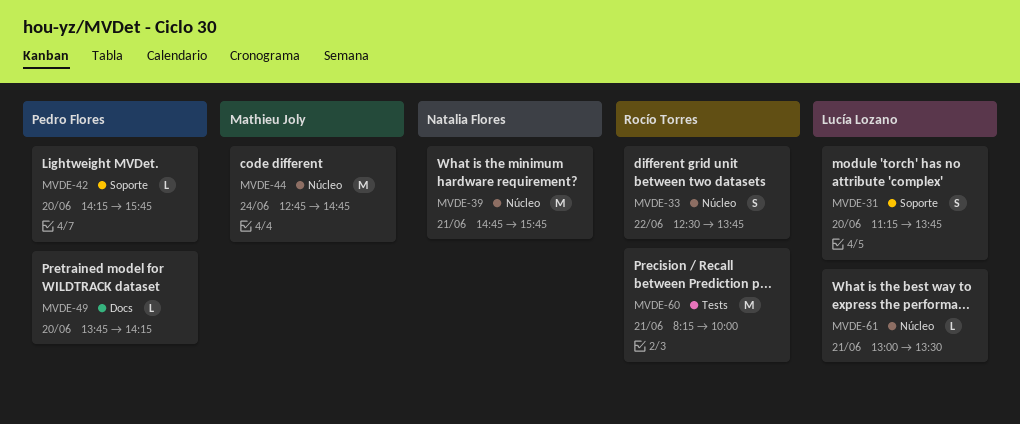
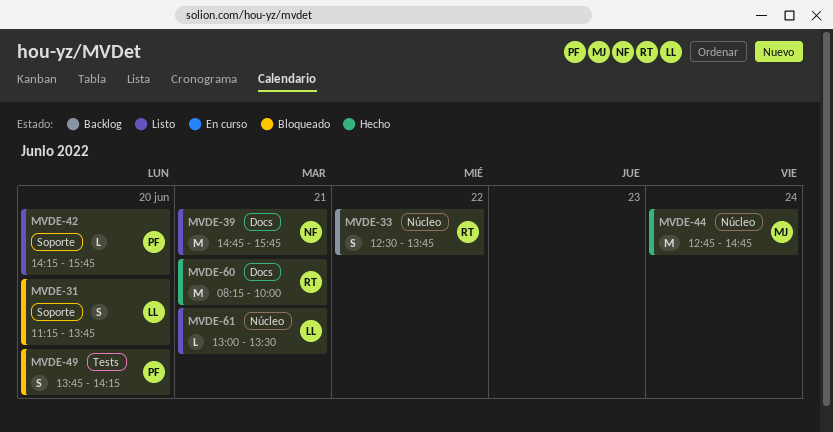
MVDE-39, label: Núcleo -> Docs
MVDE-49, label: Docs -> Tests
MVDE-49, estimate: L -> S
MVDE-60, label: Tests -> Docs

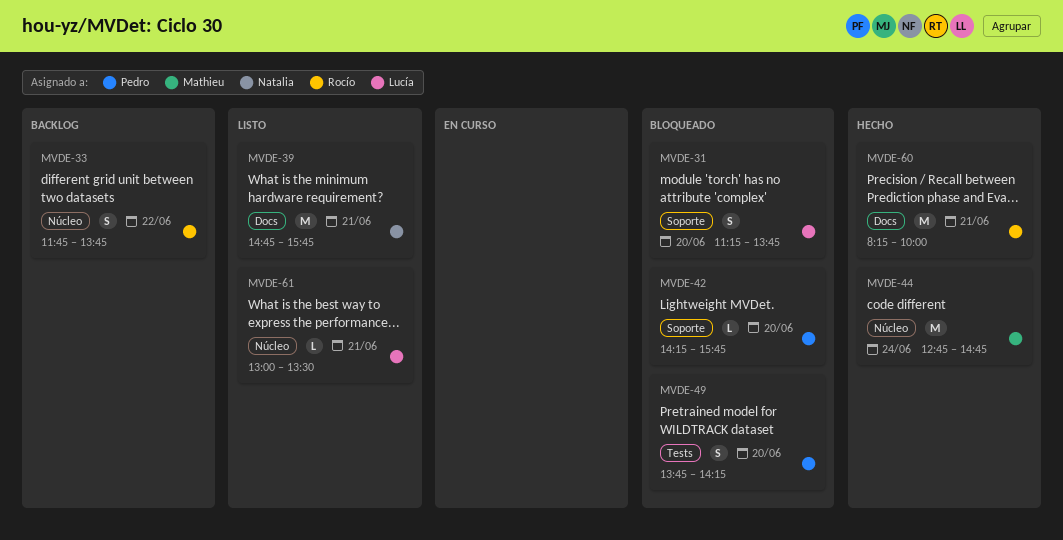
MVDE-33, begins: 12:30 -> 11:45
MVDE-42, status: Listo -> Bloqueado

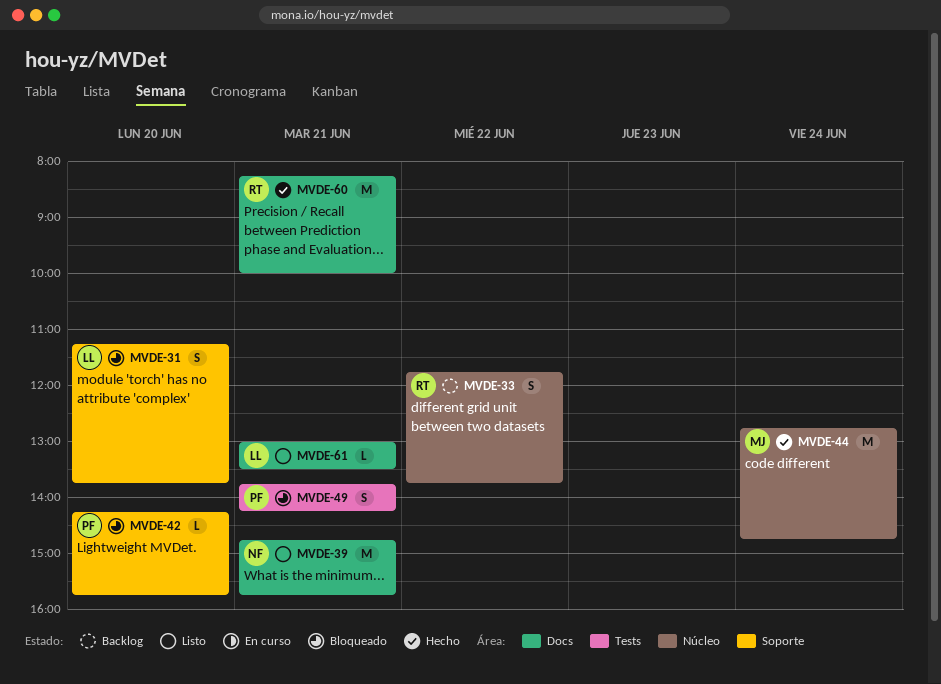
MVDE-49, day: Jun 20 -> Jun 21
MVDE-61, label: Núcleo -> Docs

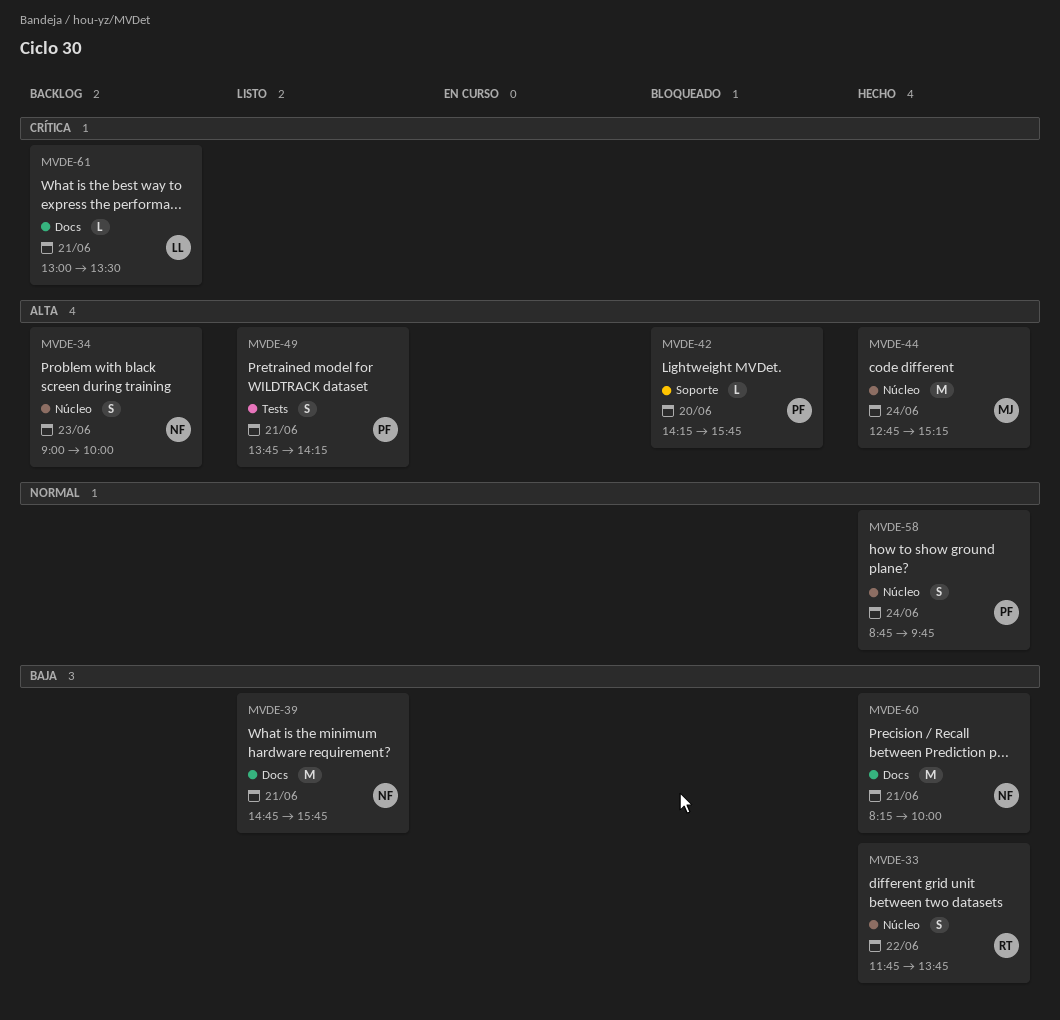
MVDE-31: present -> none
MVDE-33, status: Backlog -> Hecho
MVDE-34: none -> present
MVDE-44, ends: 14:45 -> 15:15
MVDE-49, status: Bloqueado -> Listo
MVDE-58: none -> present
MVDE-60, owner: RT -> NF
MVDE-61, status: Listo -> Backlog

